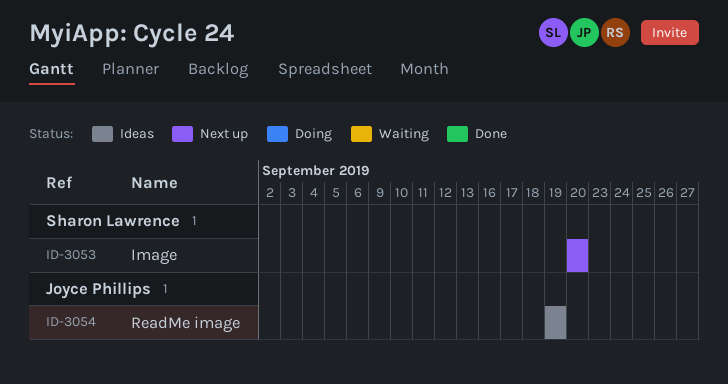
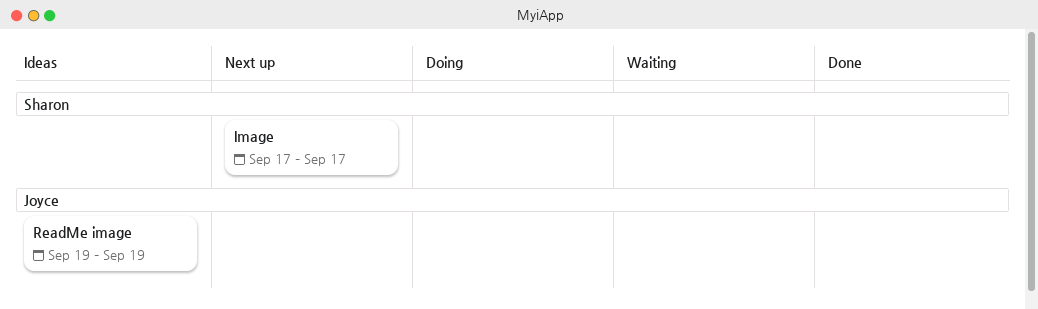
Image, start: Sep 20 -> Sep 17
Image, due: Sep 20 -> Sep 17

